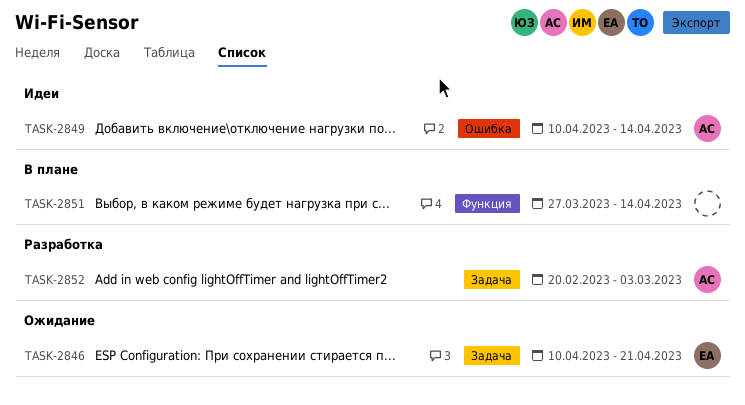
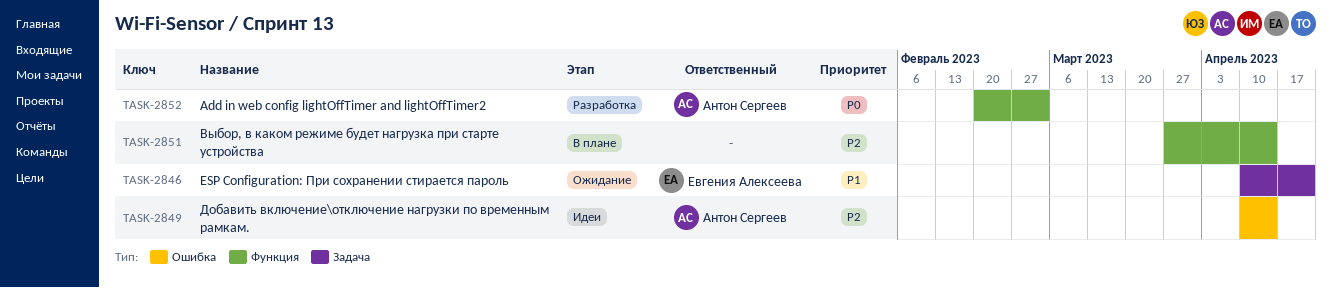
TASK-2852, label: Задача -> Функция

